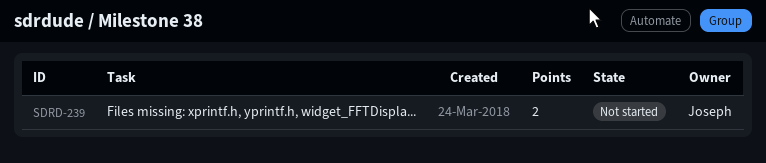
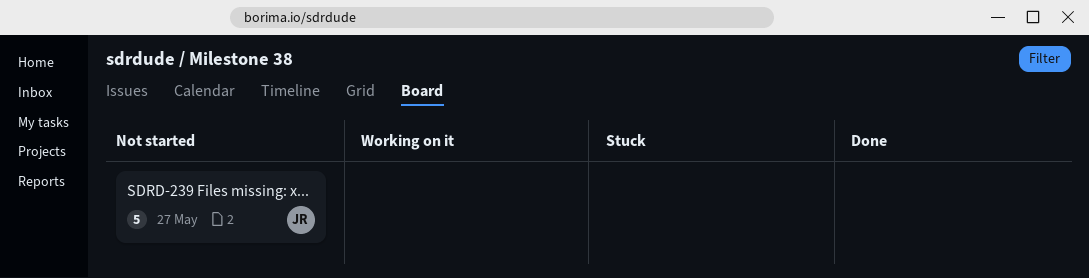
SDRD-239, estimate: 2 -> 5

